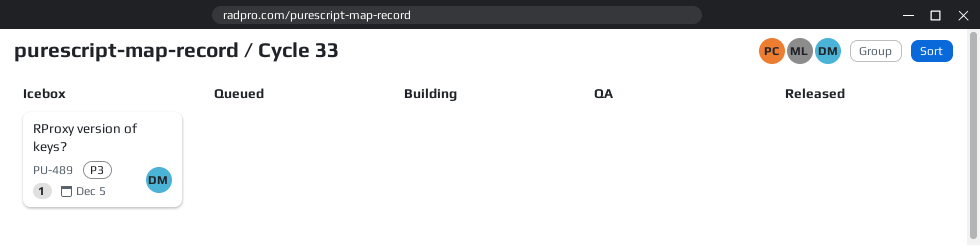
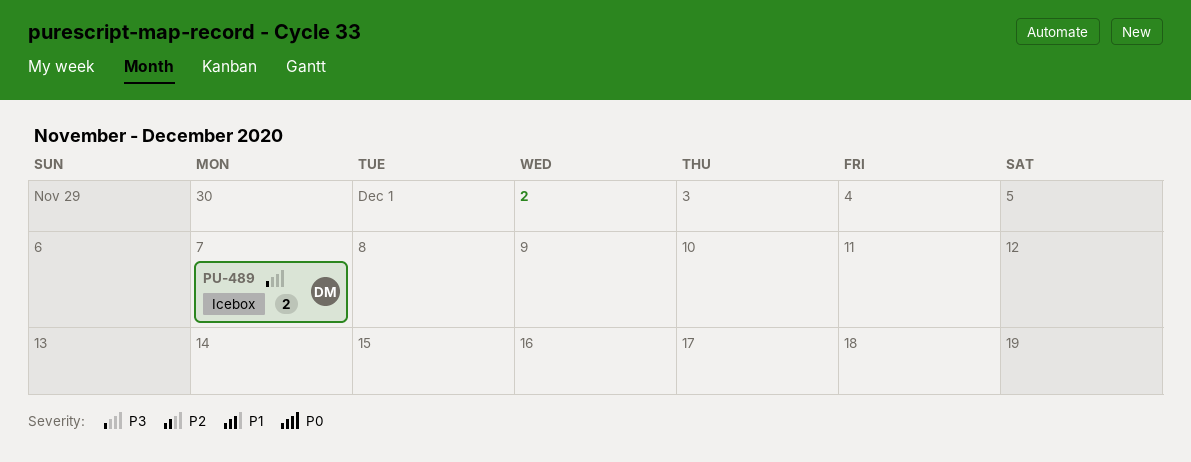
PU-489, estimate: 1 -> 2
PU-489, due: Dec 5 -> Dec 7

